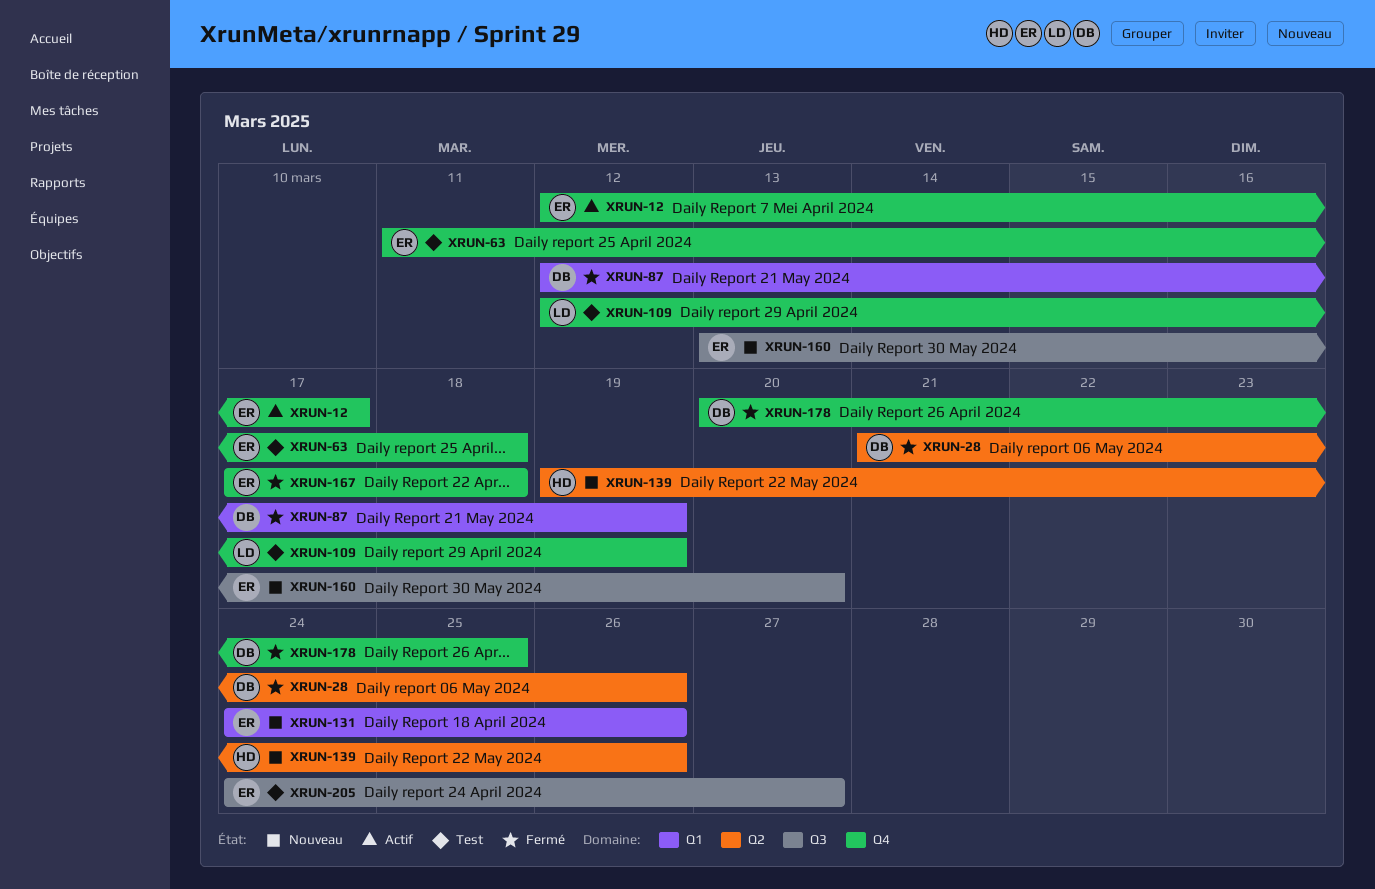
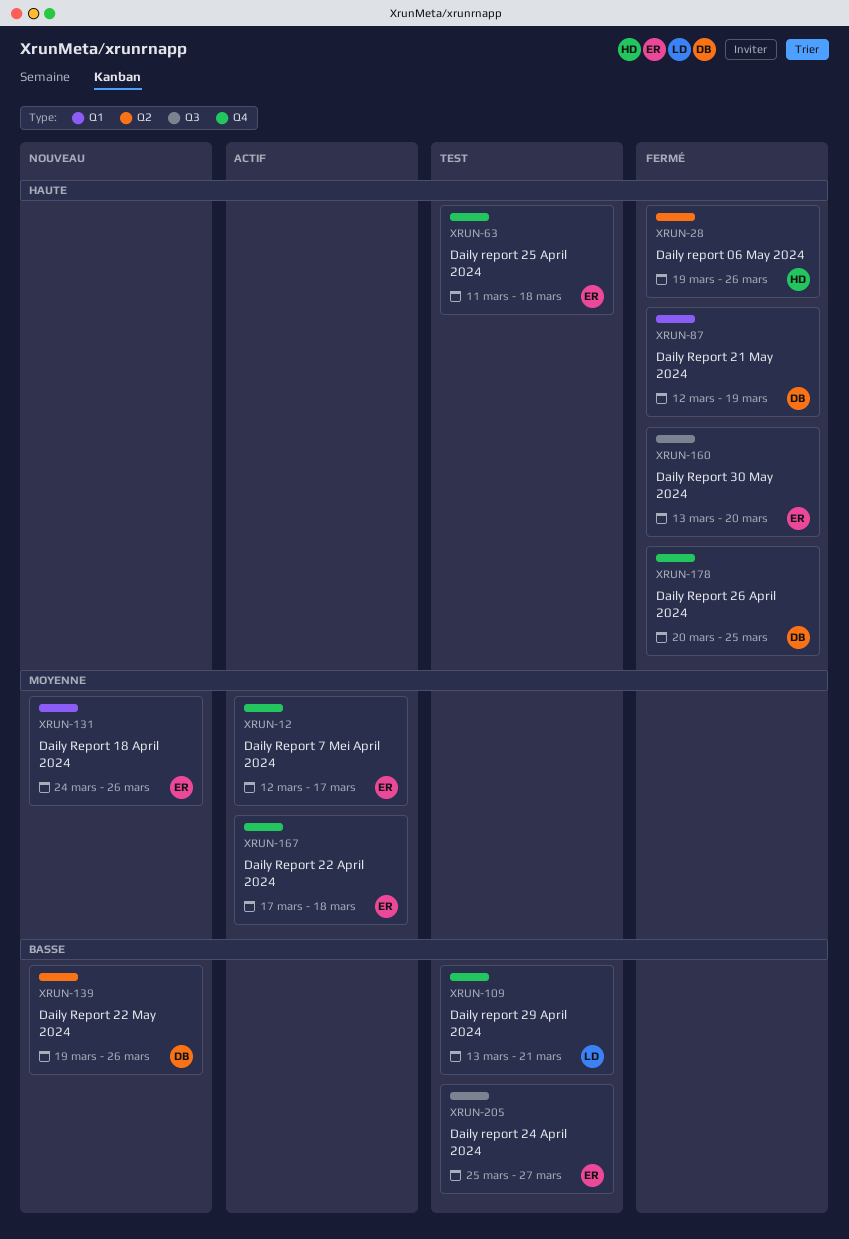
XRUN-28, owner: DB -> HD
XRUN-28, start: Mar 21 -> Mar 19
XRUN-109, start: Mar 12 -> Mar 13
XRUN-109, due: Mar 19 -> Mar 21
XRUN-139, owner: HD -> DB
XRUN-160, status: Nouveau -> Fermé
XRUN-167, status: Fermé -> Actif
XRUN-205, start: Mar 24 -> Mar 25

